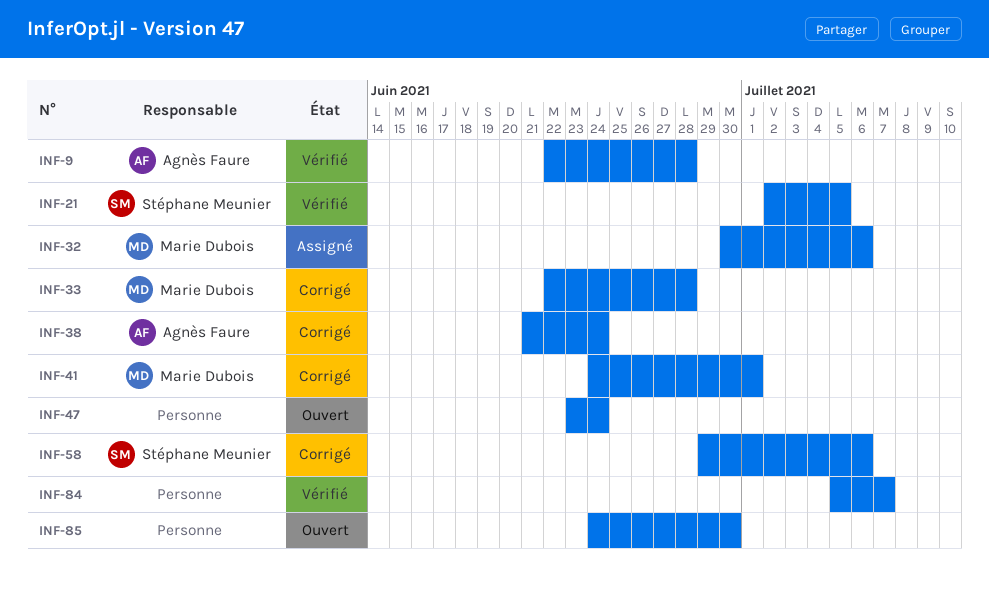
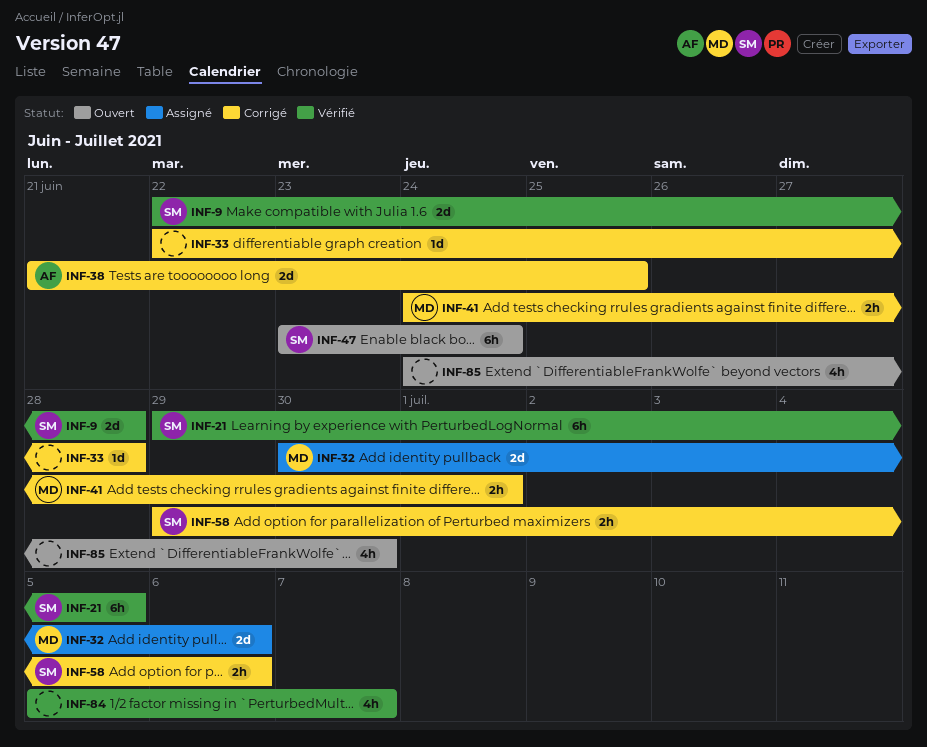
INF-9, owner: Agnès Faure -> Stéphane Meunier
INF-21, start: Jul 2 -> Jun 29
INF-33, owner: Marie Dubois -> none
INF-38, due: Jun 24 -> Jun 25
INF-47, owner: none -> Stéphane Meunier

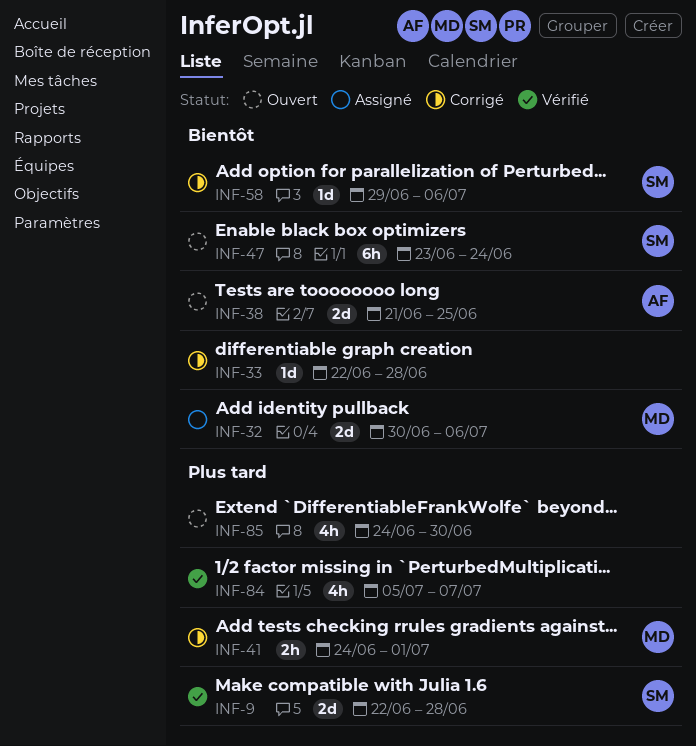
INF-21: present -> none
INF-38, status: Corrigé -> Ouvert
INF-58, estimate: 2h -> 1d

